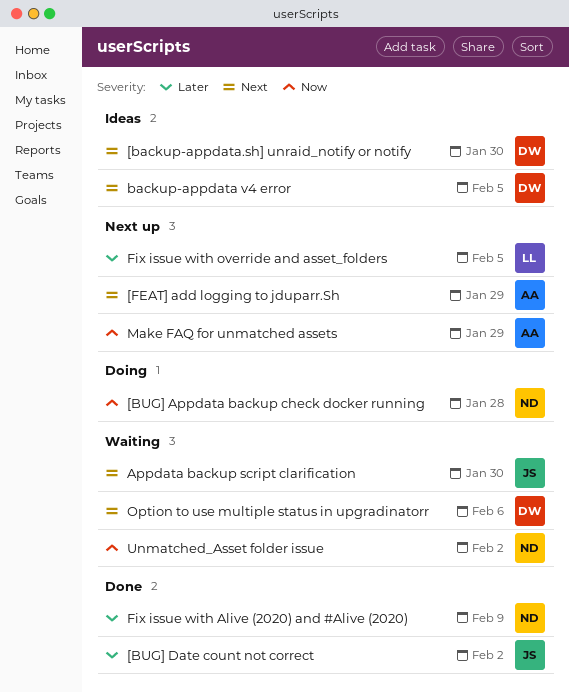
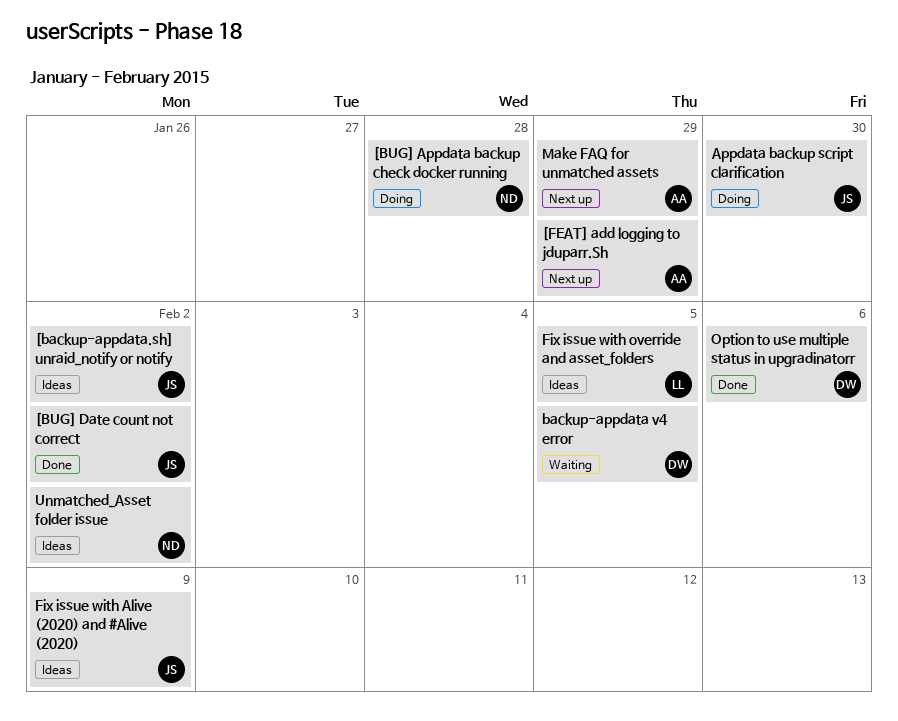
[backup-appdata.sh] unraid_notify or notify, owner: DW -> JS
[backup-appdata.sh] unraid_notify or notify, due: Jan 30 -> Feb 2
Appdata backup script clarification, status: Waiting -> Doing
backup-appdata v4 error, status: Ideas -> Waiting
Fix issue with Alive (2020) and #Alive (2020), status: Done -> Ideas
Fix issue with Alive (2020) and #Alive (2020), owner: ND -> JS
Fix issue with override and asset_folders, status: Next up -> Ideas
Option to use multiple status in upgradinatorr, status: Waiting -> Done
Unmatched_Asset folder issue, status: Waiting -> Ideas

